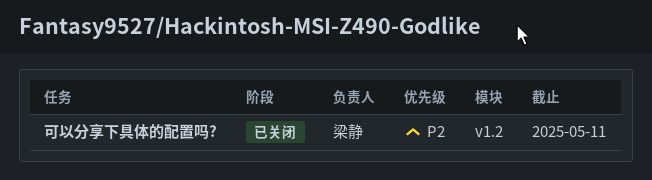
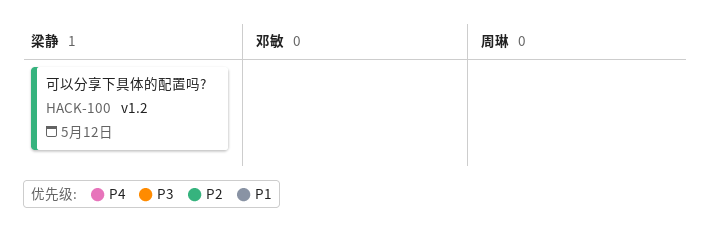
可以分享下具体的配置吗?, due: May 11 -> May 12

